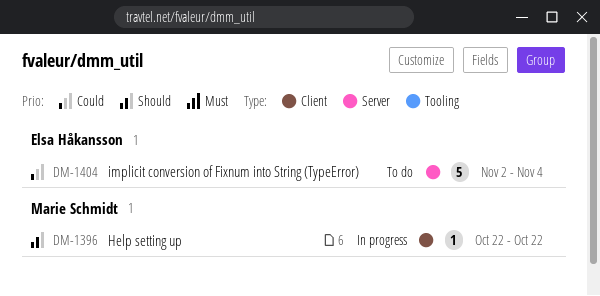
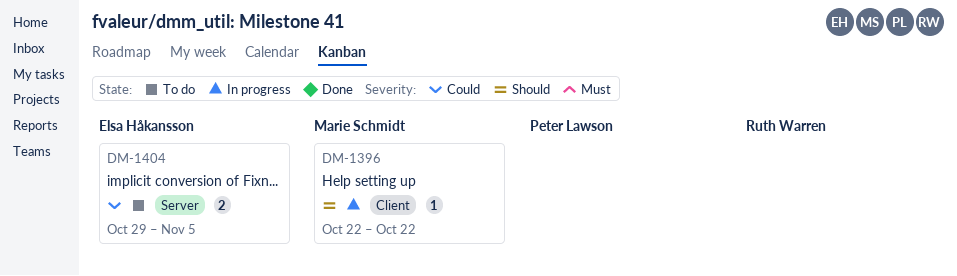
DM-1404, estimate: 5 -> 2
DM-1404, start: Nov 2 -> Oct 29
DM-1404, due: Nov 4 -> Nov 5

